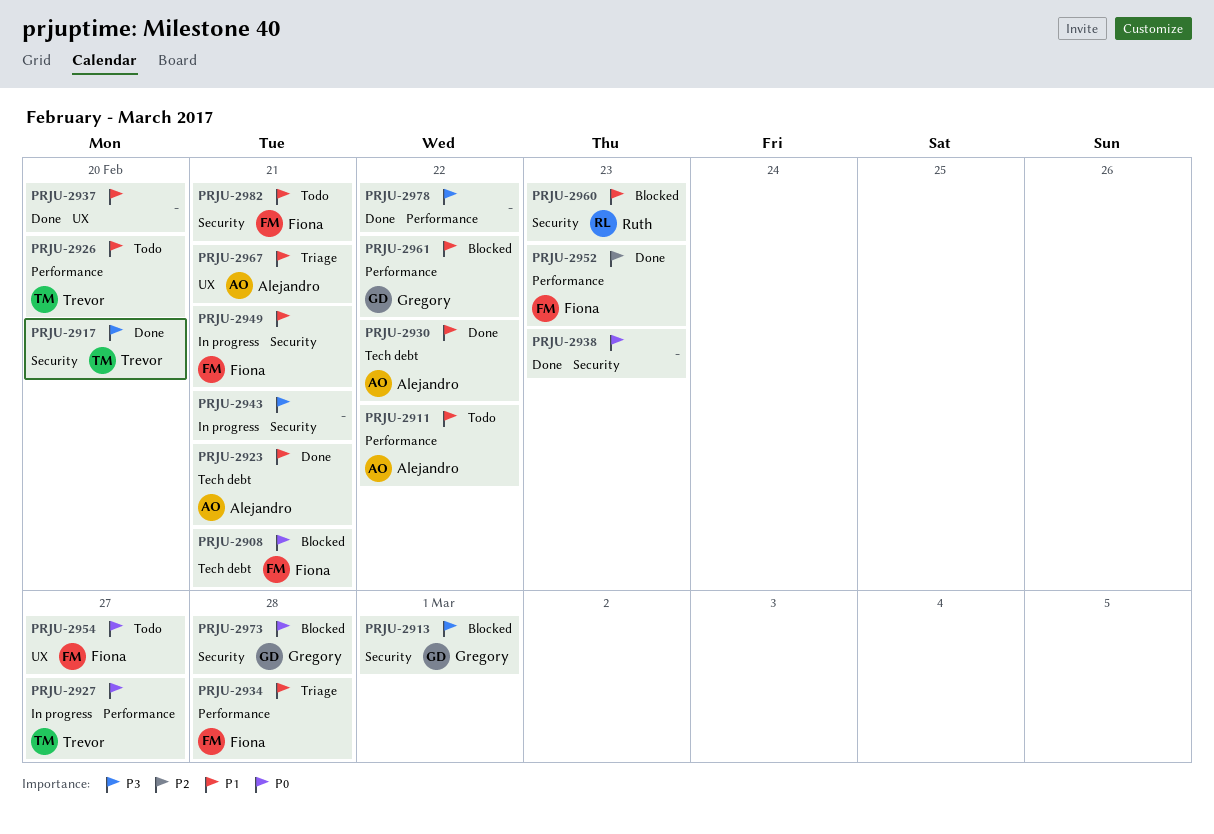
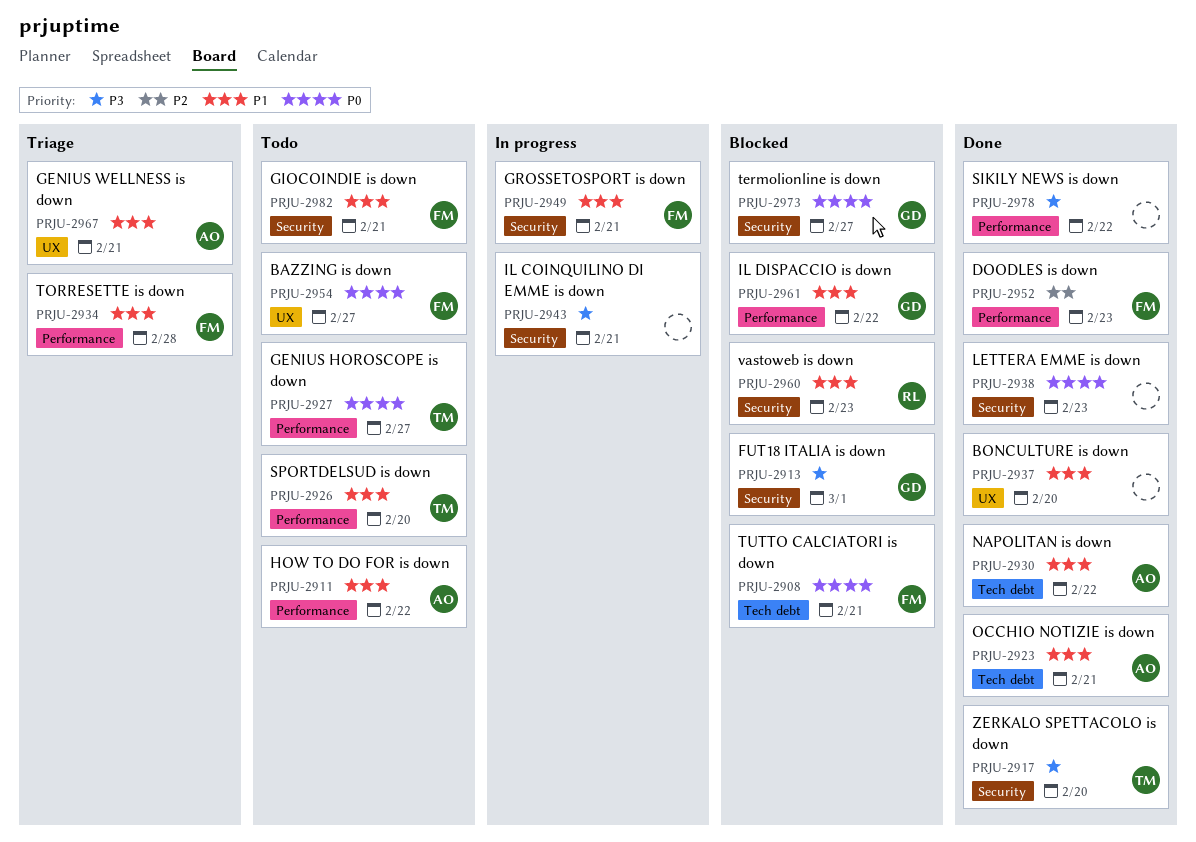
PRJU-2927, status: In progress -> Todo
PRJU-2973, due: Feb 28 -> Feb 27

